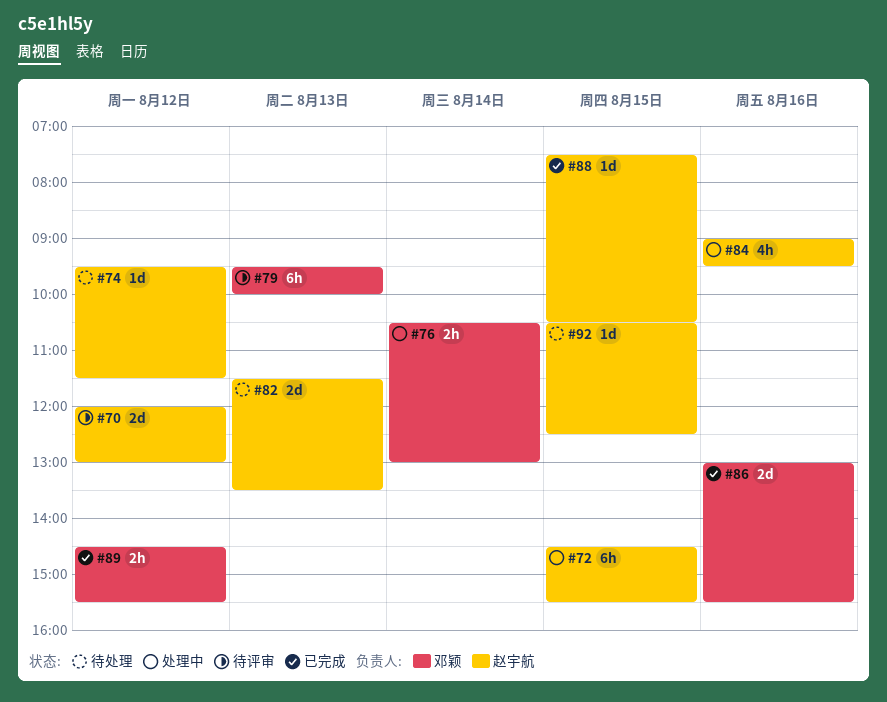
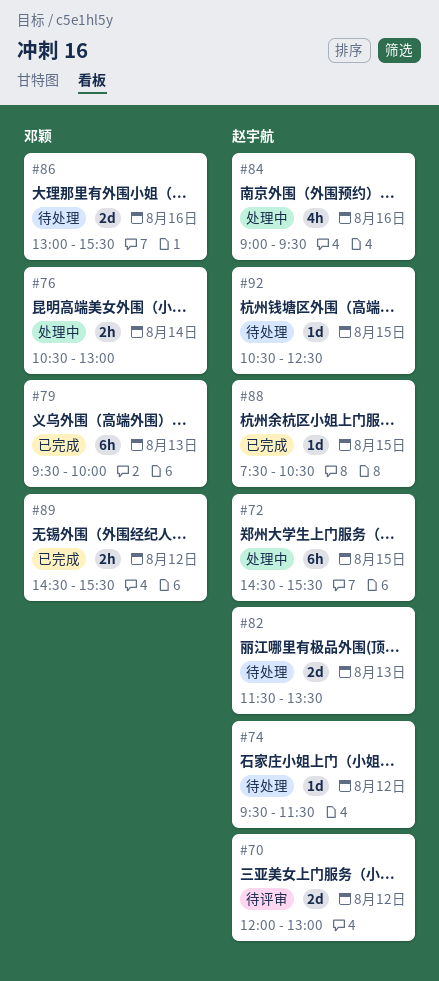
#79, status: 待评审 -> 已完成
#86, status: 已完成 -> 待处理

